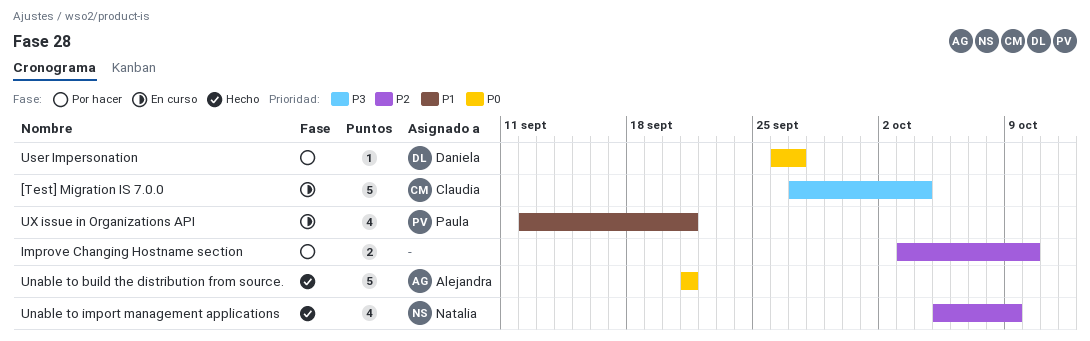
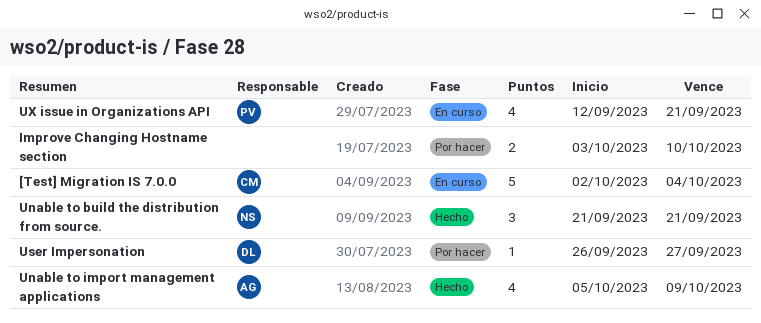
[Test] Migration IS 7.0.0, start: Sep 27 -> Oct 2
Unable to build the distribution from source., owner: Alejandra -> Natalia
Unable to build the distribution from source., estimate: 5 -> 3
Unable to import management applications, owner: Natalia -> Alejandra

